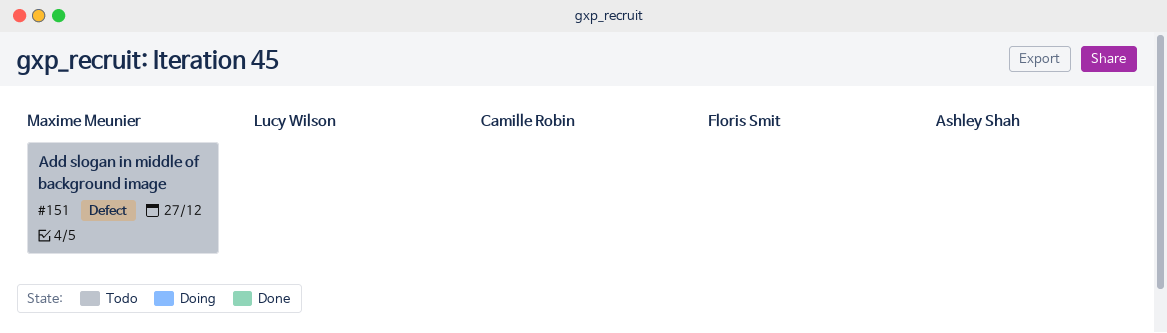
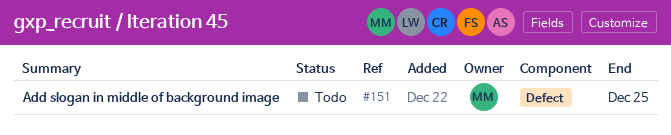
#151, due: Dec 27 -> Dec 25

